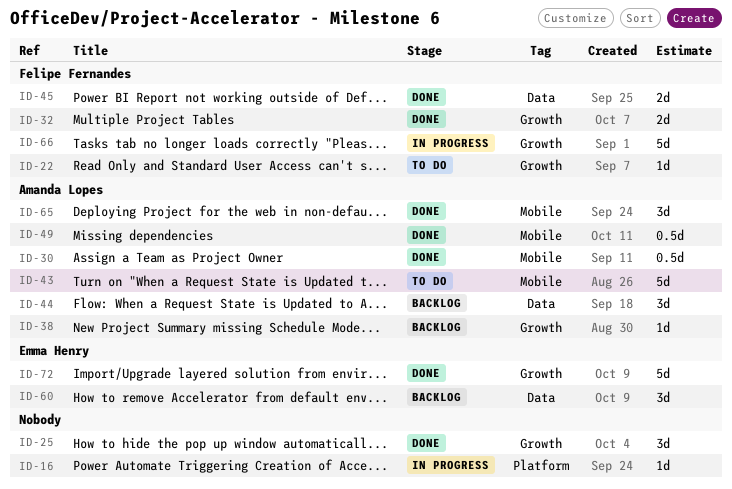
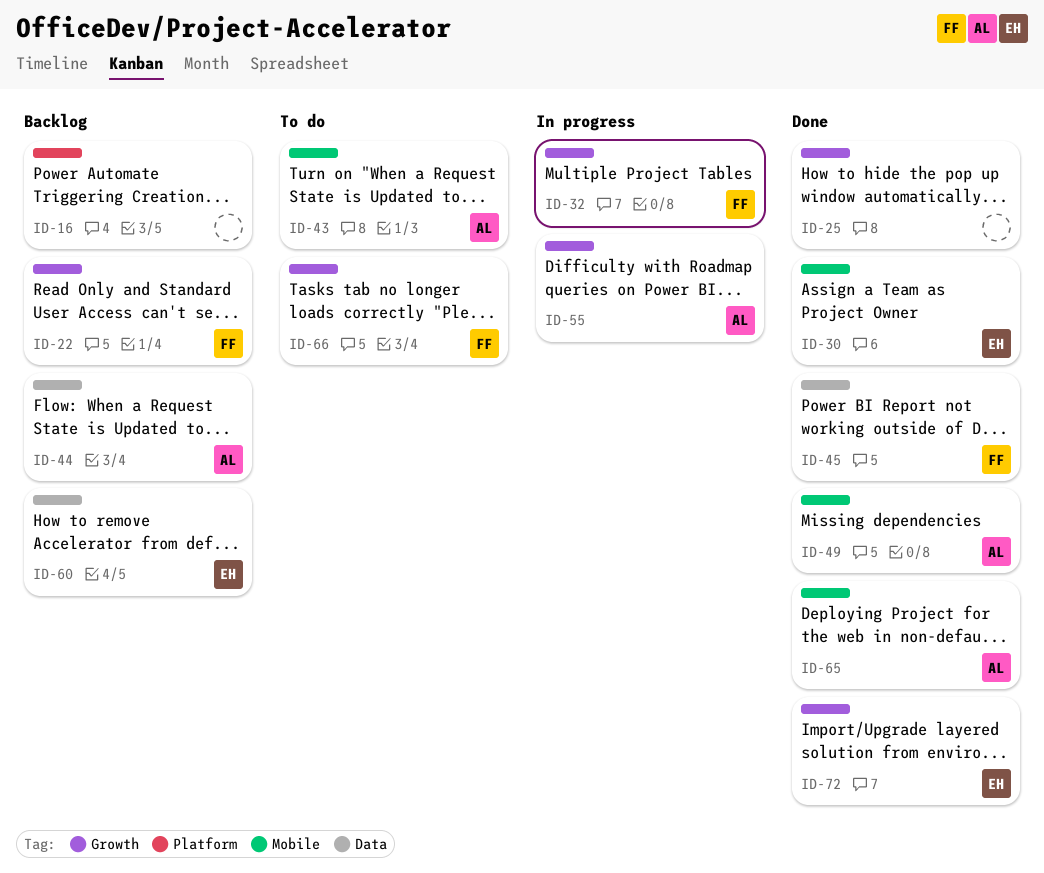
ID-16, status: In progress -> Backlog
ID-22, status: To do -> Backlog
ID-30, owner: Amanda Lopes -> Emma Henry
ID-32, status: Done -> In progress
ID-38: present -> none
ID-55: none -> present
ID-66, status: In progress -> To do

